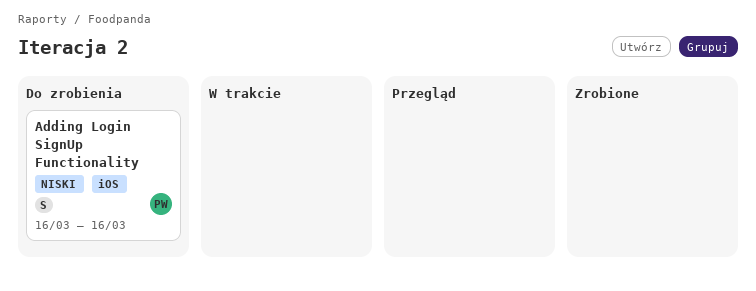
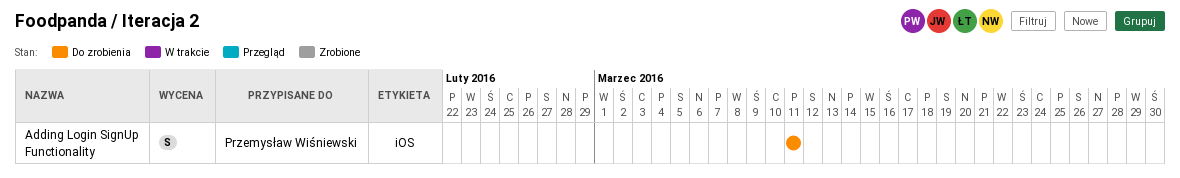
Adding Login SignUp Functionality, start: Mar 16 -> Mar 11
Adding Login SignUp Functionality, due: Mar 16 -> Mar 11

